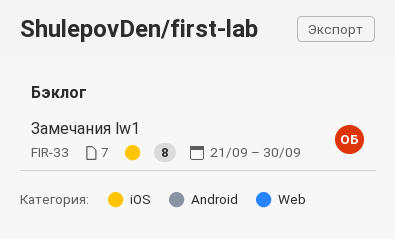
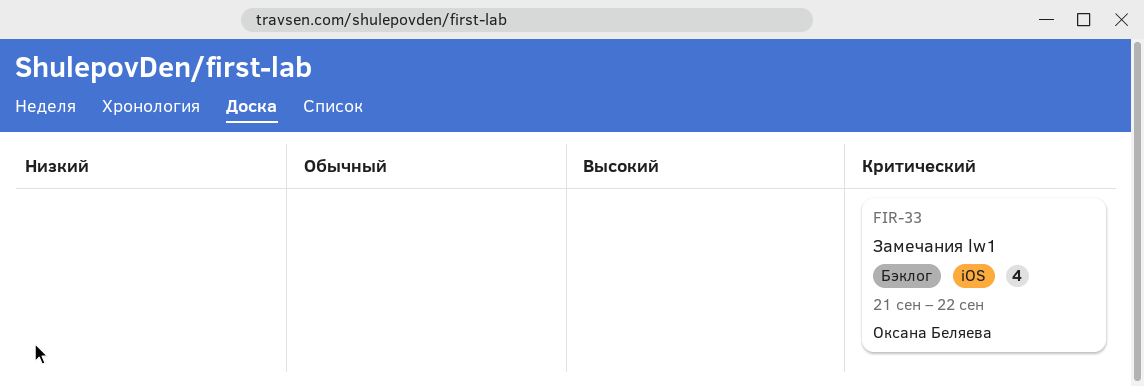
FIR-33, estimate: 8 -> 4
FIR-33, due: Sep 30 -> Sep 22

